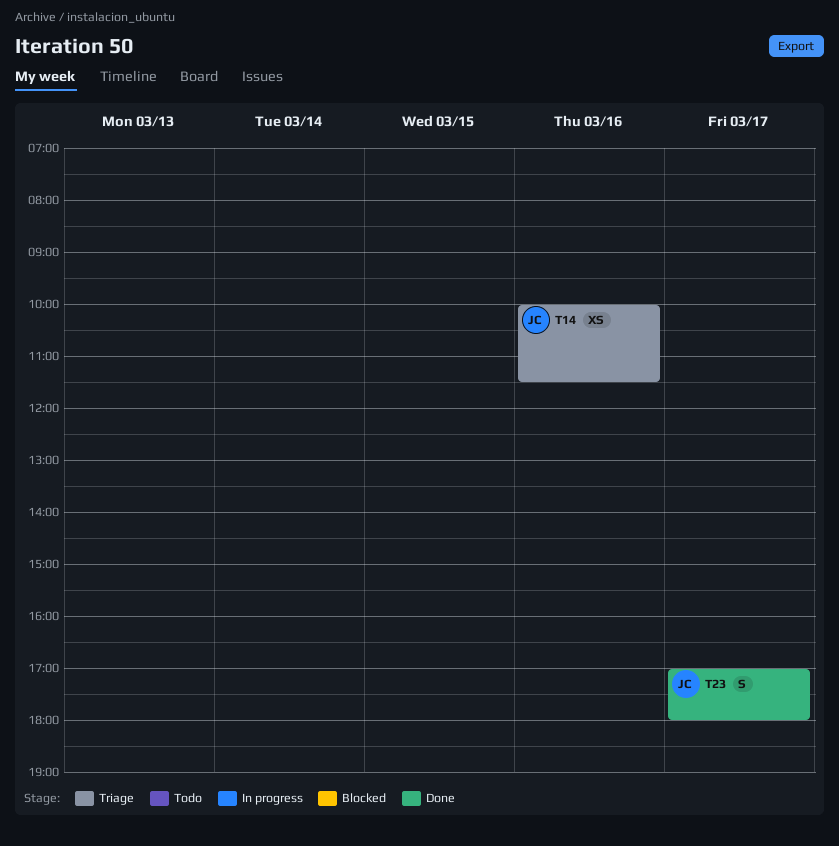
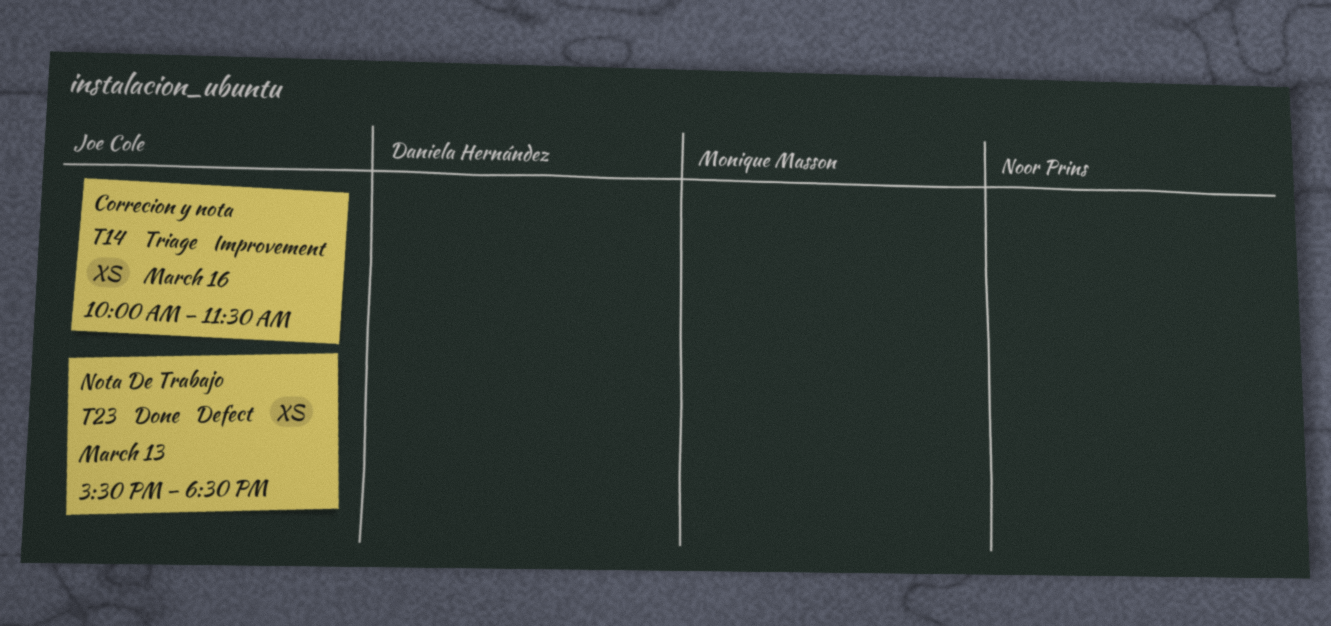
T23, estimate: S -> XS
T23, day: Mar 17 -> Mar 13
T23, begins: 17:00 -> 15:30
T23, ends: 18:00 -> 18:30

